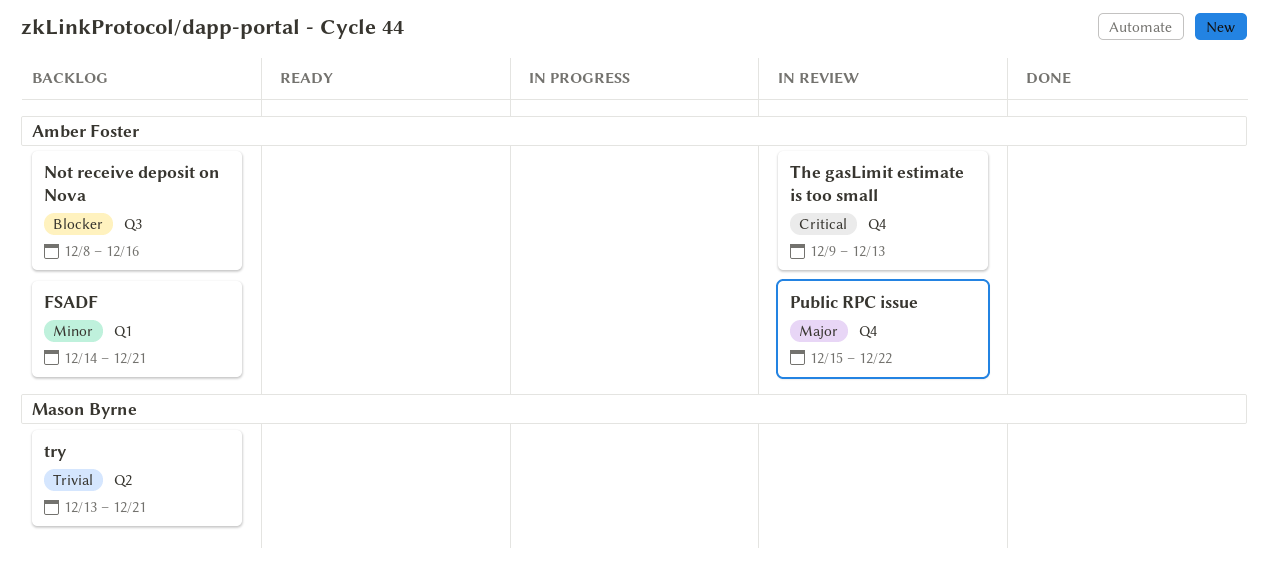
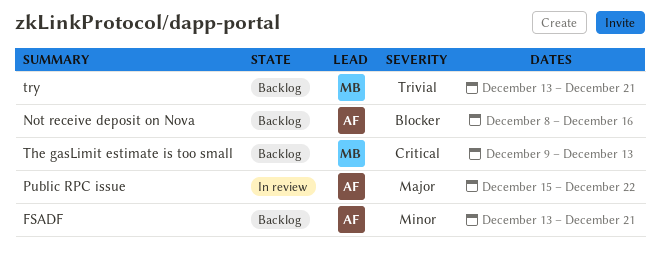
FSADF, start: Dec 14 -> Dec 13
The gasLimit estimate is too small, status: In review -> Backlog
The gasLimit estimate is too small, owner: Amber Foster -> Mason Byrne

